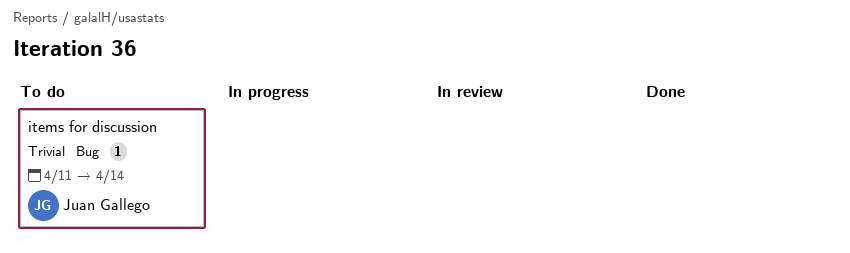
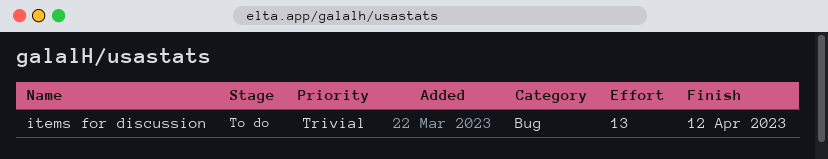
items for discussion, estimate: 1 -> 13
items for discussion, due: Apr 14 -> Apr 12

